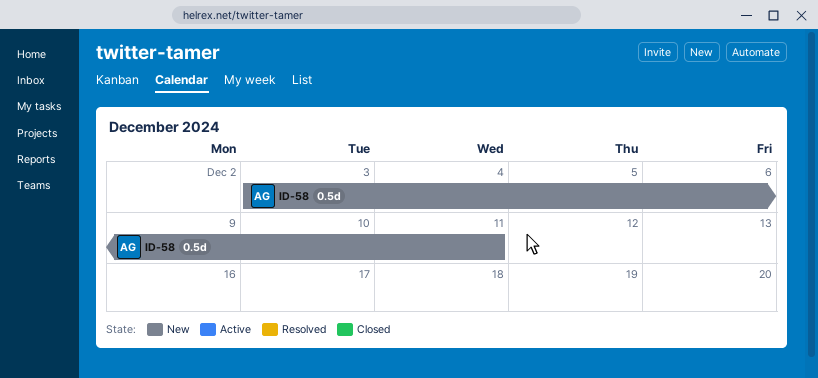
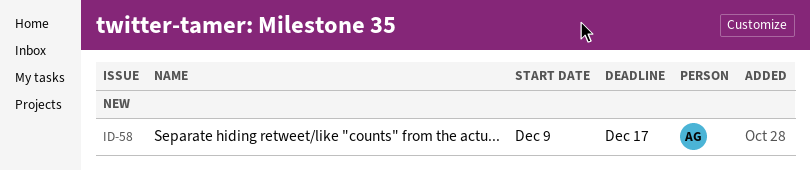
ID-58, start: Dec 3 -> Dec 9
ID-58, due: Dec 11 -> Dec 17

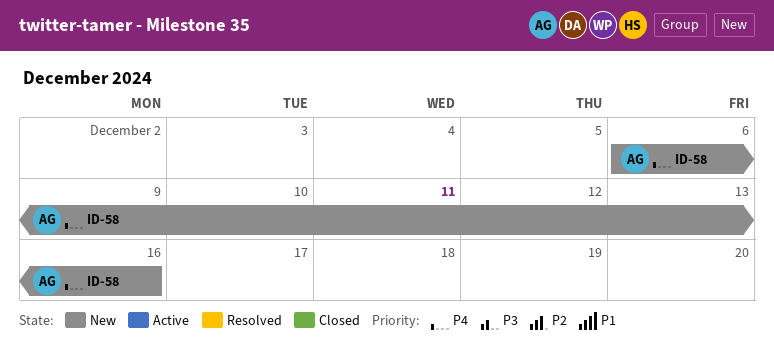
ID-58, start: Dec 9 -> Dec 6
ID-58, due: Dec 17 -> Dec 16

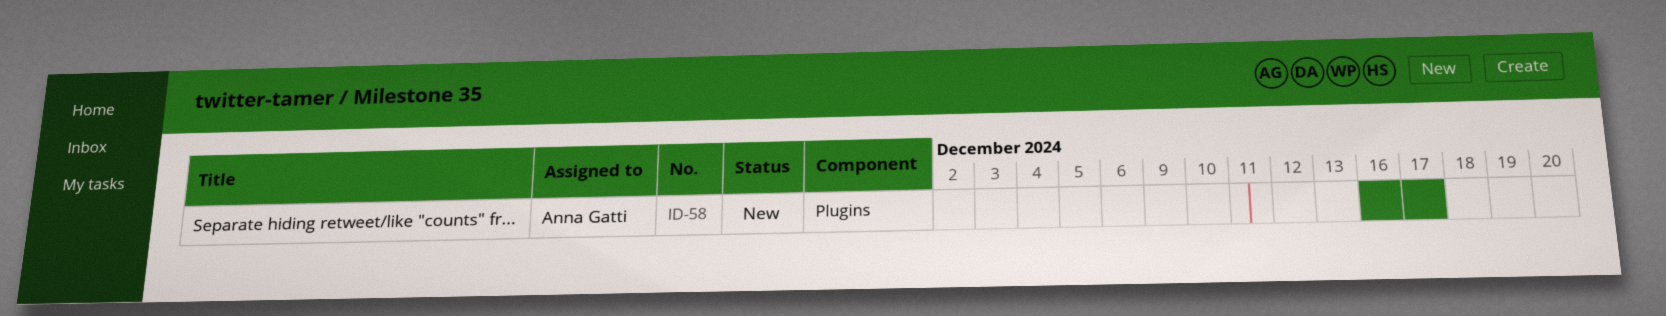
ID-58, start: Dec 6 -> Dec 16
ID-58, due: Dec 16 -> Dec 17

